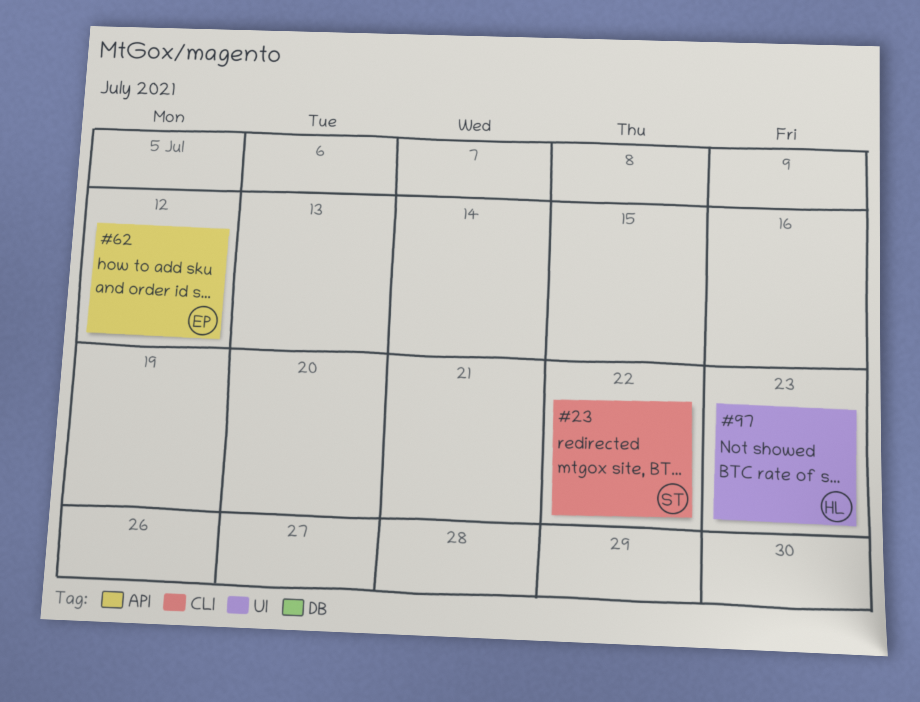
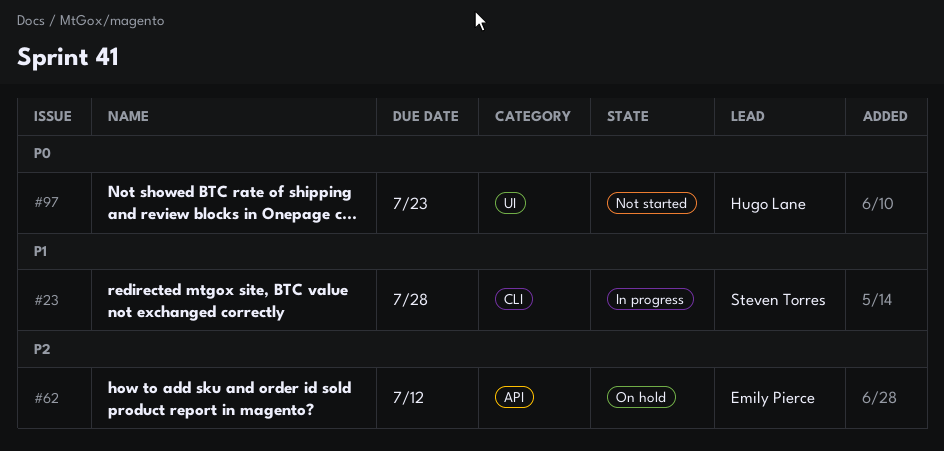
#23, due: Jul 22 -> Jul 28

